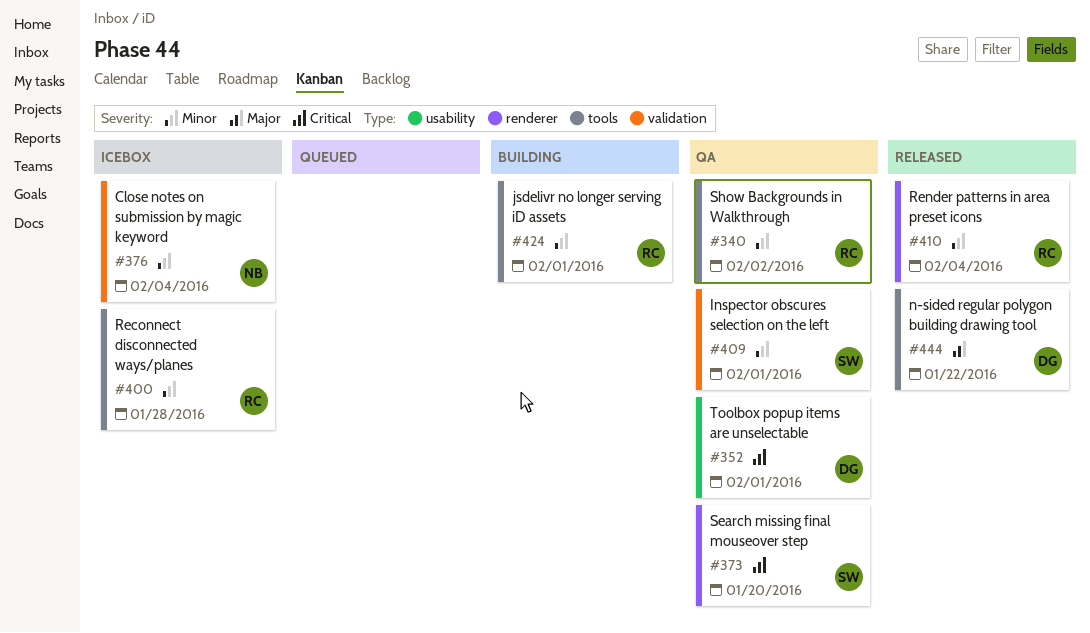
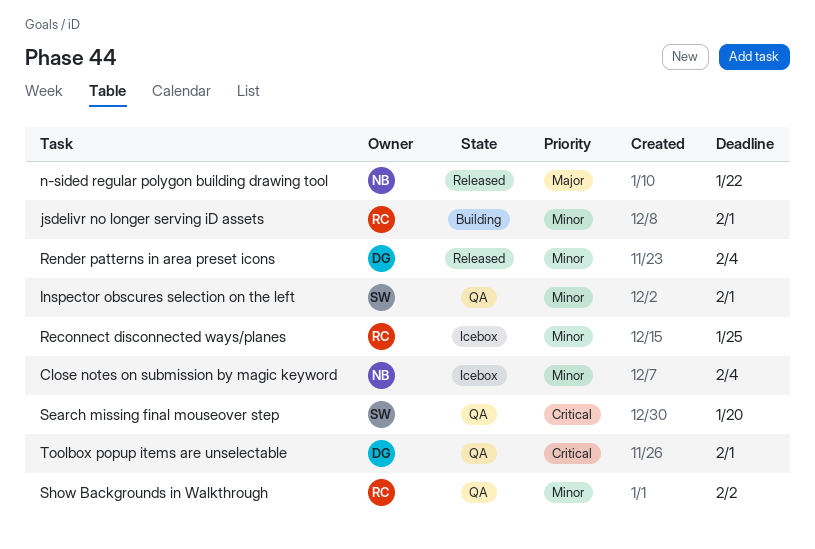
n-sided regular polygon building drawing tool, owner: DG -> NB
Reconnect disconnected ways/planes, due: Jan 28 -> Jan 25
Render patterns in area preset icons, owner: RC -> DG

